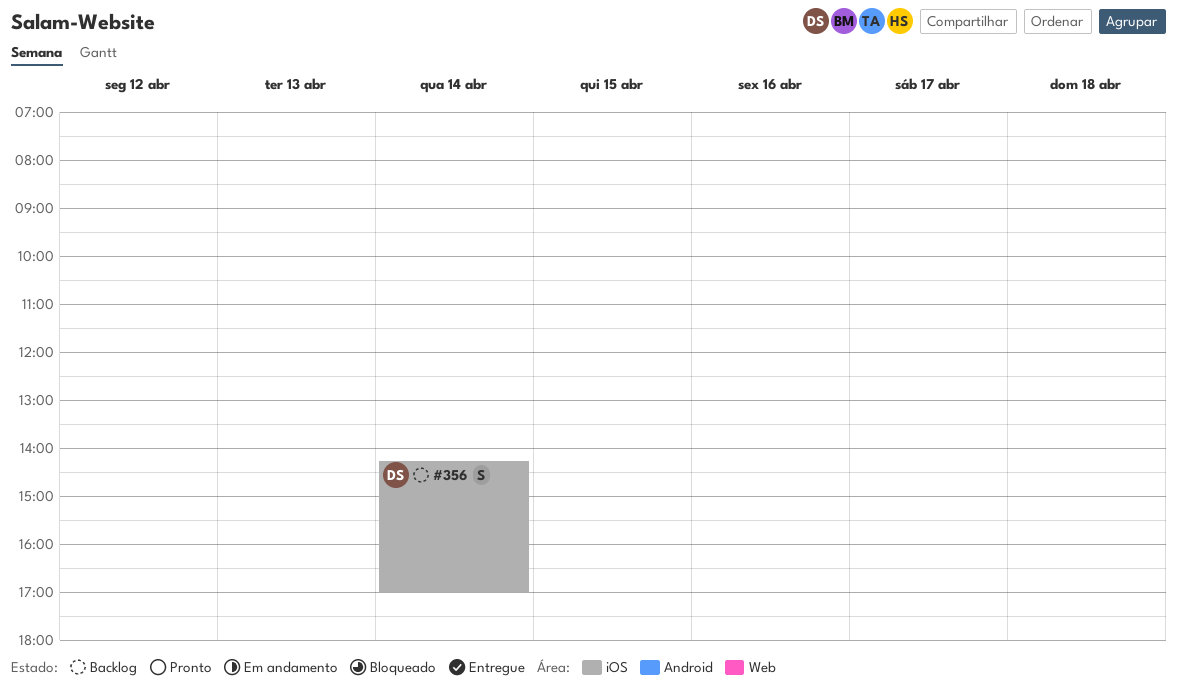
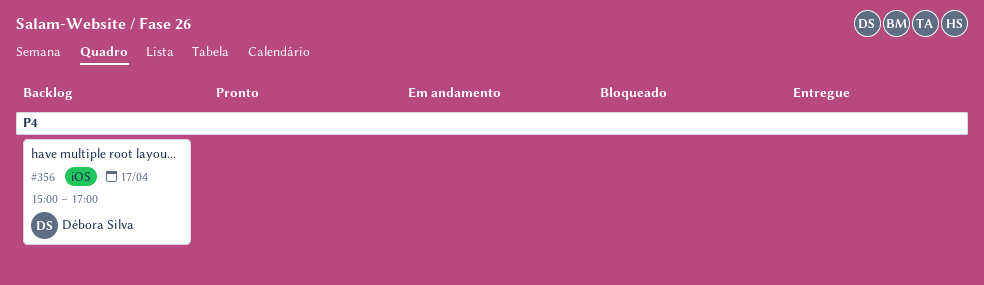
#356, day: Apr 14 -> Apr 17
#356, begins: 14:15 -> 15:00

